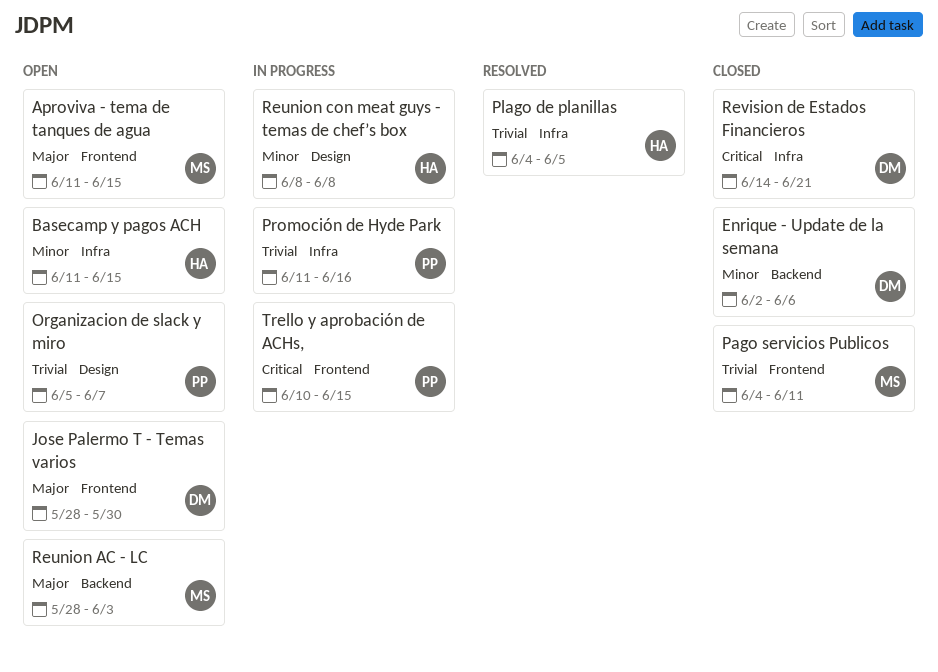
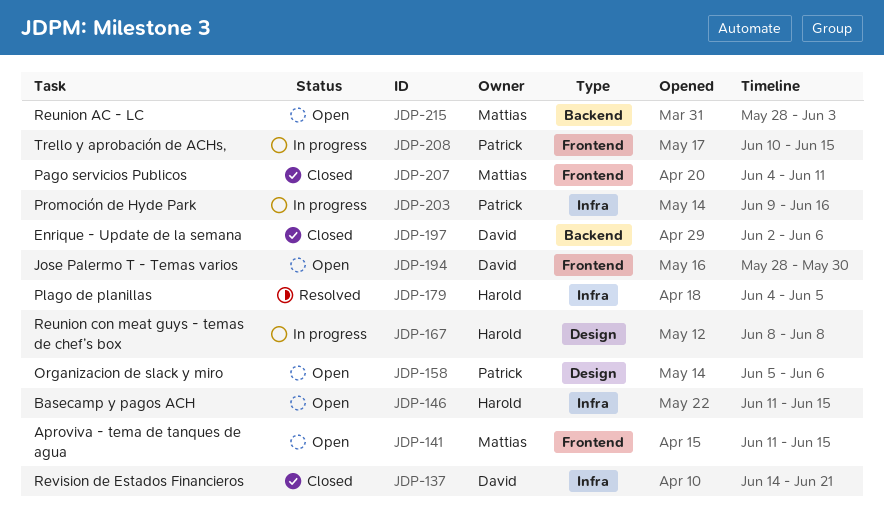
Organizacion de slack y miro, due: Jun 7 -> Jun 6
Promoción de Hyde Park, start: Jun 11 -> Jun 9

